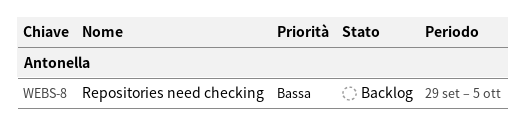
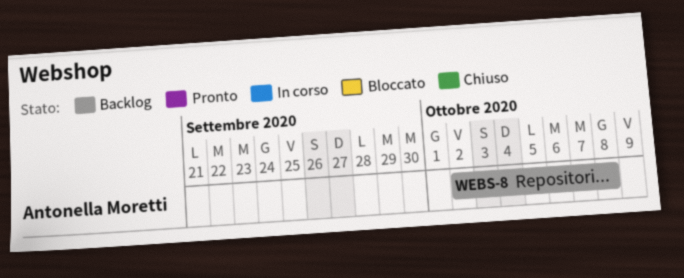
WEBS-8, start: Sep 29 -> Oct 2
WEBS-8, due: Oct 5 -> Oct 8

